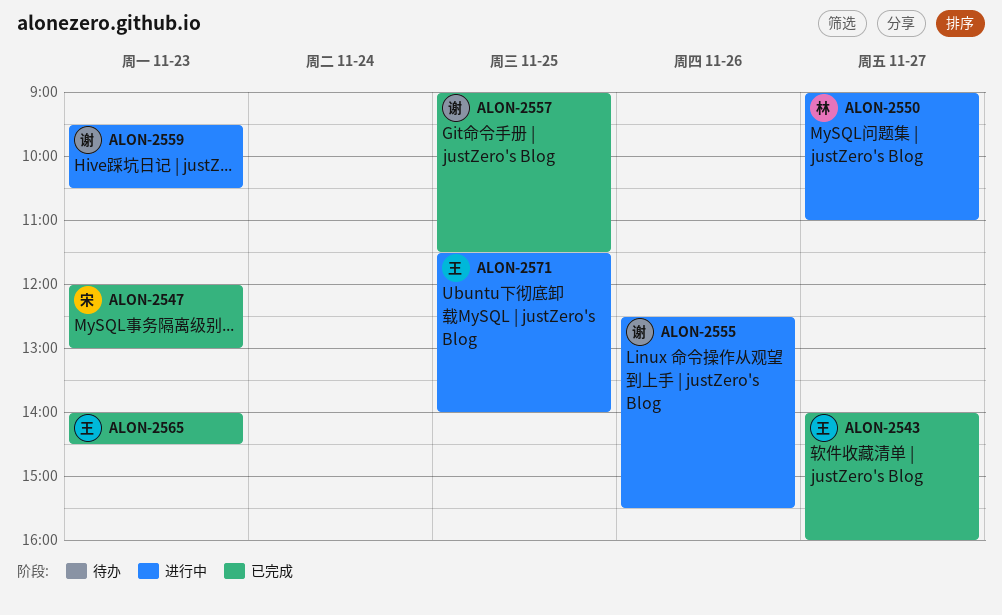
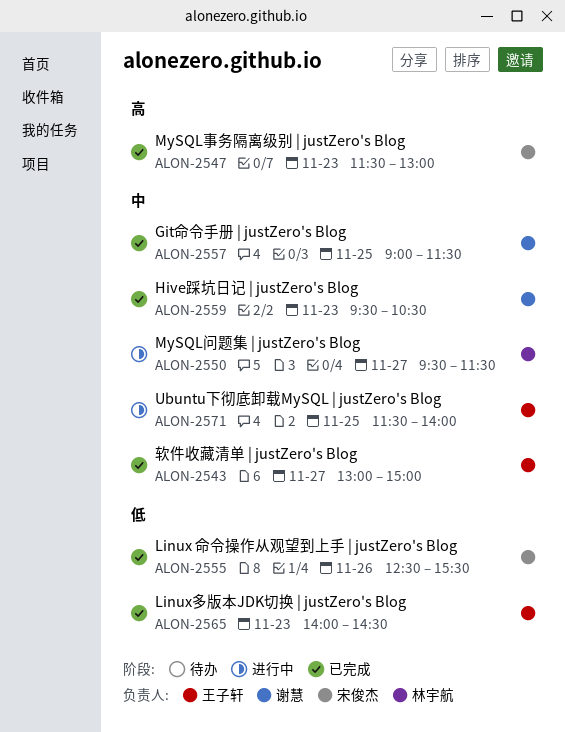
ALON-2543, begins: 14:00 -> 13:00
ALON-2543, ends: 16:00 -> 15:00
ALON-2547, begins: 12:00 -> 11:30
ALON-2550, begins: 09:00 -> 09:30
ALON-2550, ends: 11:00 -> 11:30
ALON-2555, status: 进行中 -> 已完成
ALON-2555, owner: 谢慧 -> 宋俊杰
ALON-2559, status: 进行中 -> 已完成

